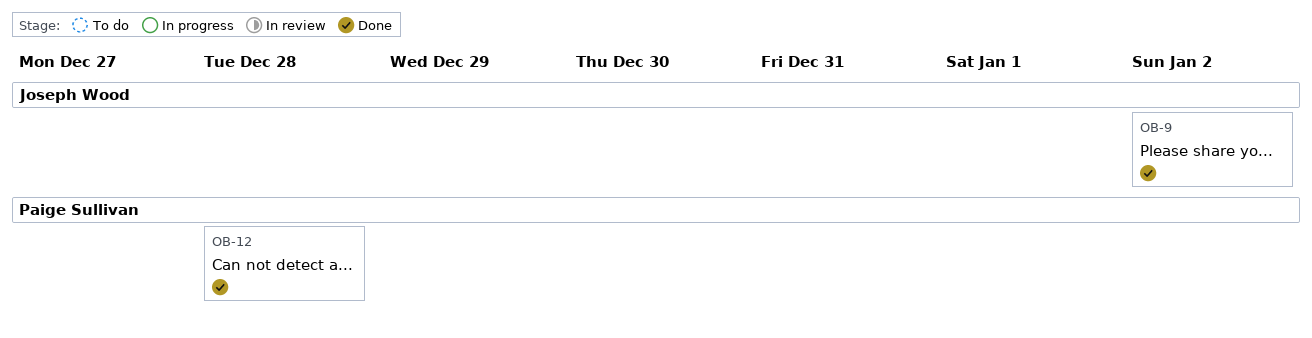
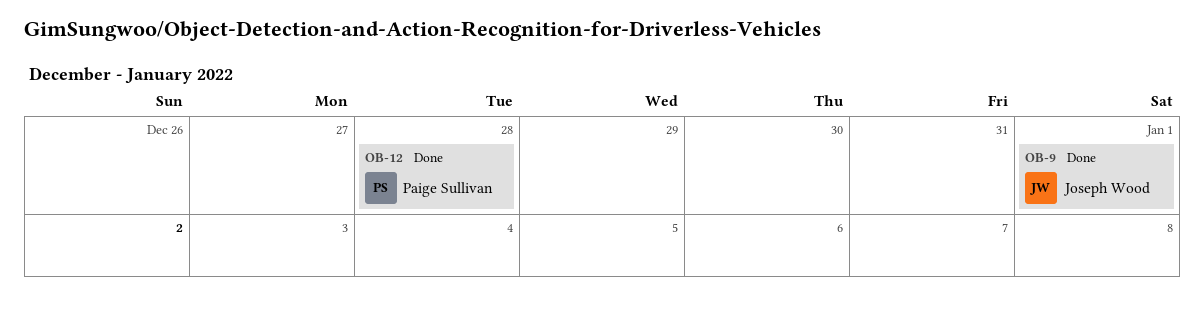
OB-9, due: Jan 2 -> Jan 1

